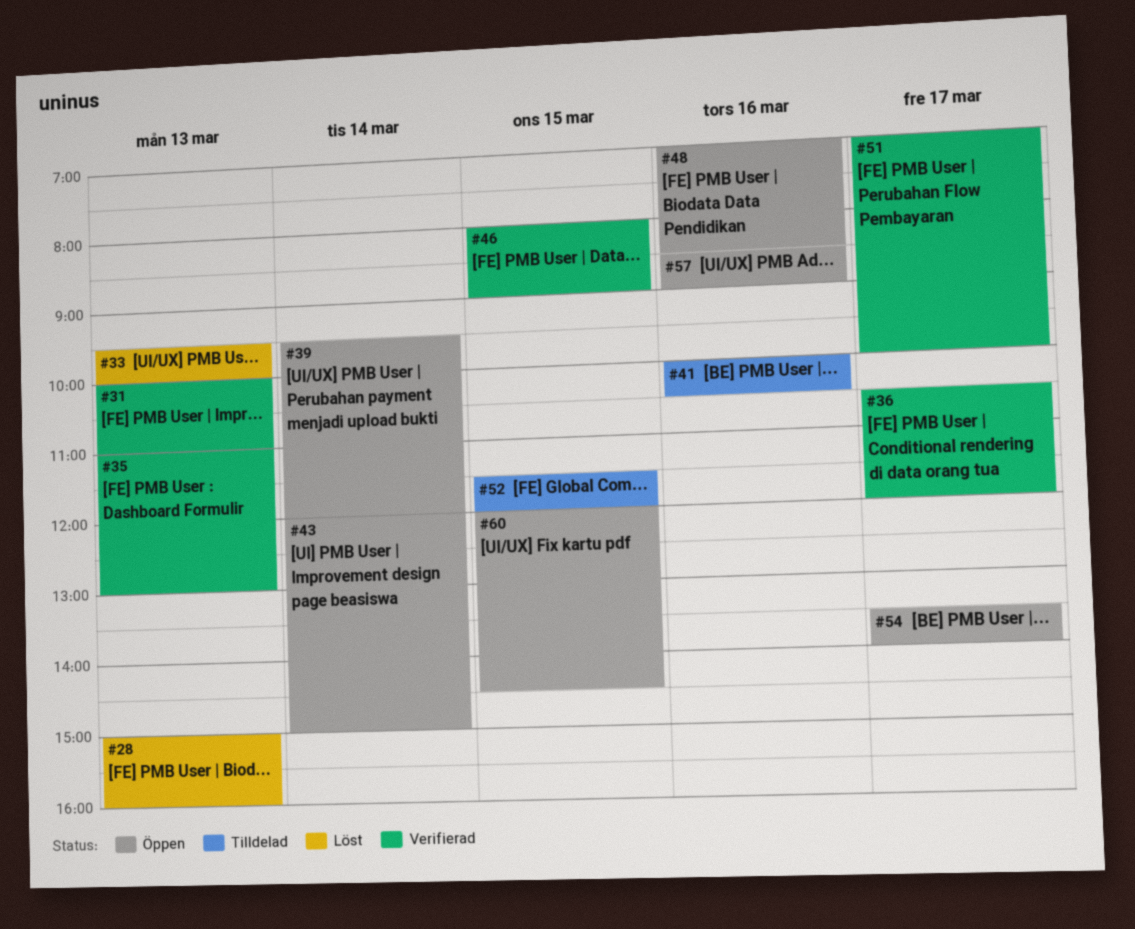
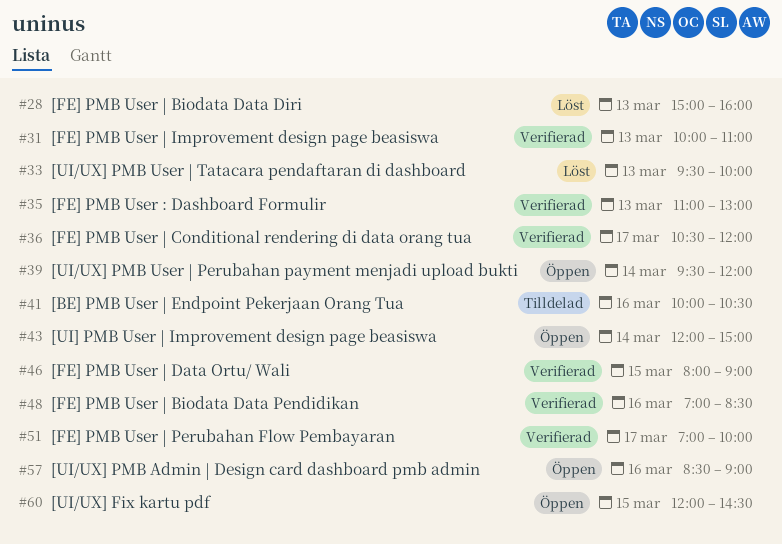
#48, status: Öppen -> Verifierad
#52: present -> none
#54: present -> none

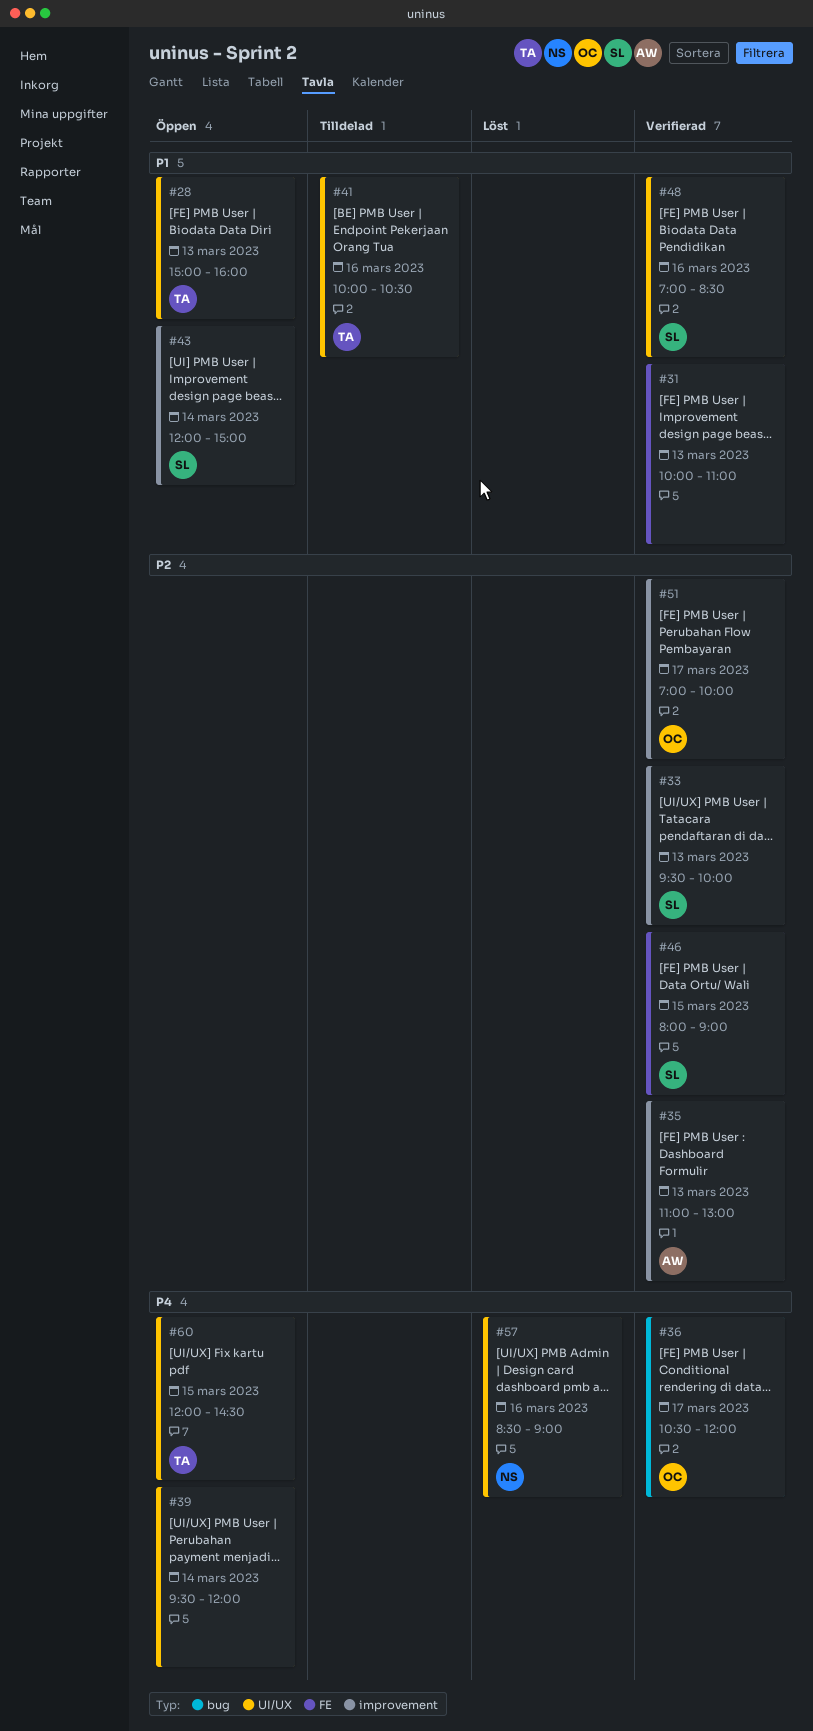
#28, status: Löst -> Öppen
#33, status: Löst -> Verifierad
#57, status: Öppen -> Löst

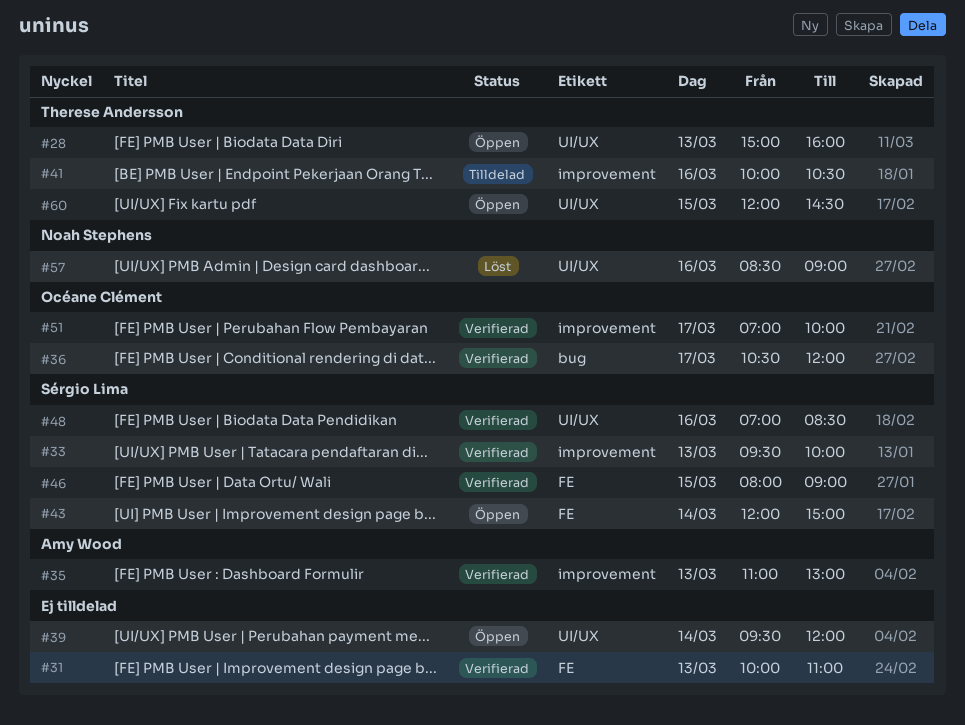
#41, label: UI/UX -> improvement
#43, label: improvement -> FE

